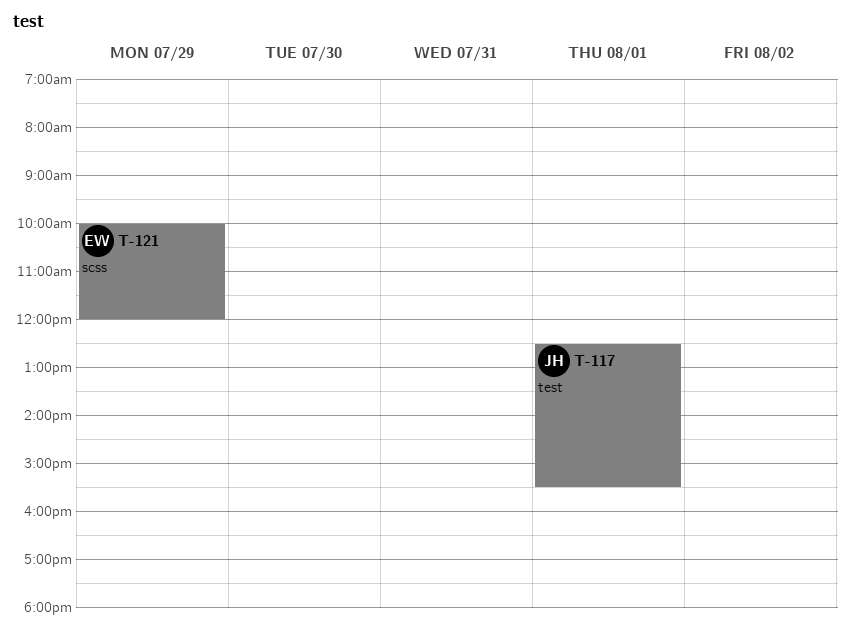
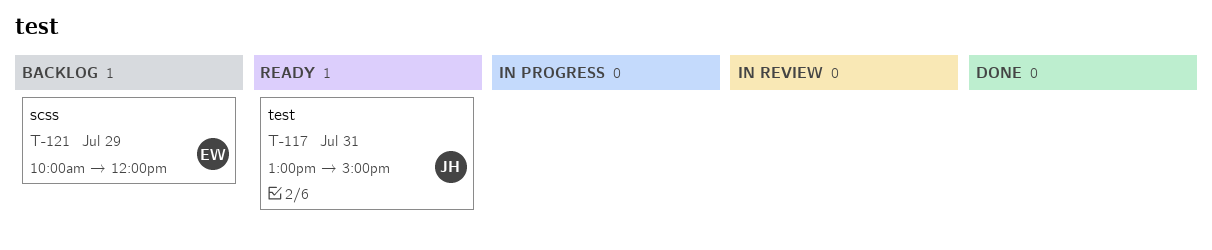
T-117, day: Aug 1 -> Jul 31
T-117, begins: 12:30 -> 13:00
T-117, ends: 15:30 -> 15:00

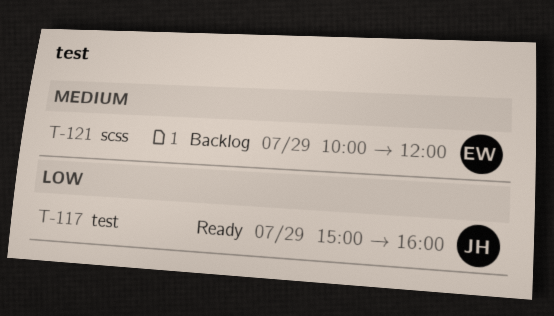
T-117, day: Jul 31 -> Jul 29
T-117, begins: 13:00 -> 15:00
T-117, ends: 15:00 -> 16:00

